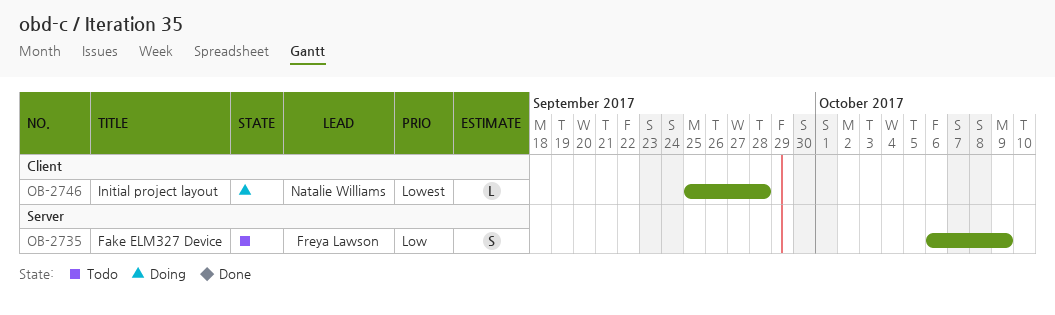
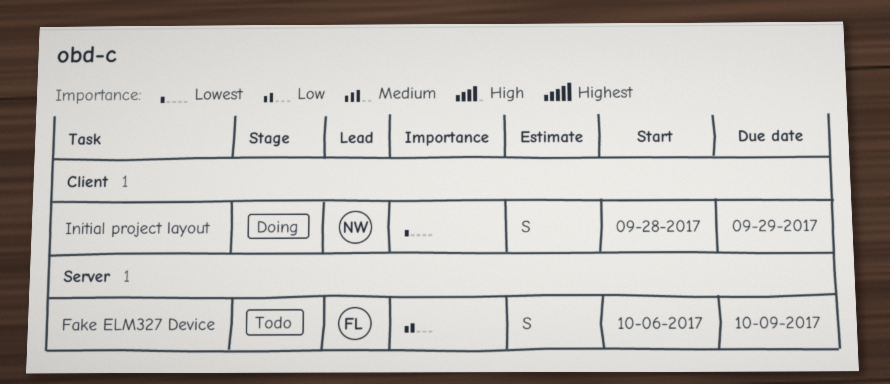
Initial project layout, estimate: L -> S
Initial project layout, start: Sep 25 -> Sep 28
Initial project layout, due: Sep 28 -> Sep 29

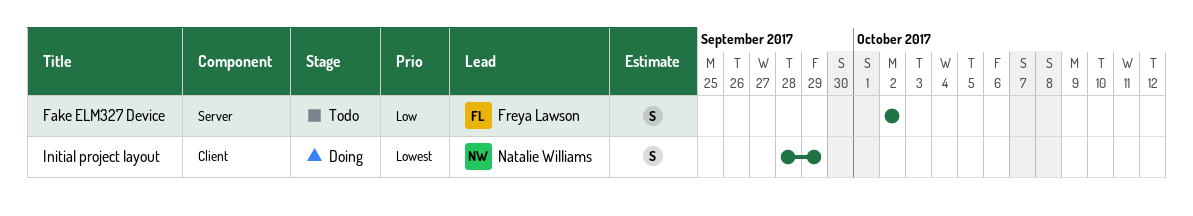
Fake ELM327 Device, start: Oct 6 -> Oct 2
Fake ELM327 Device, due: Oct 9 -> Oct 2

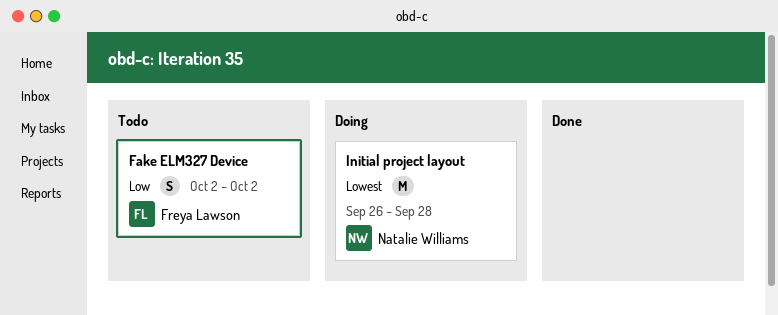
Initial project layout, estimate: S -> M
Initial project layout, start: Sep 28 -> Sep 26
Initial project layout, due: Sep 29 -> Sep 28

